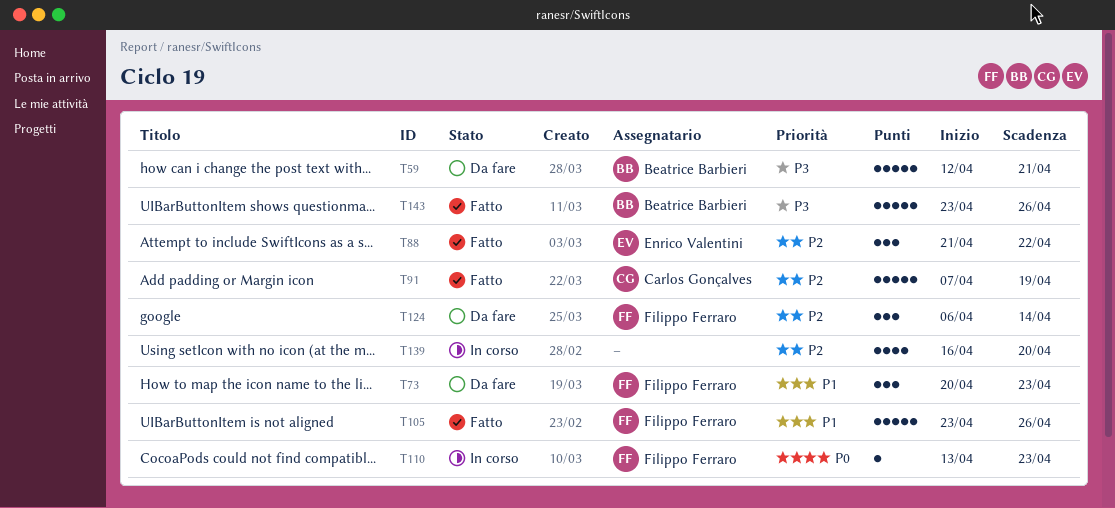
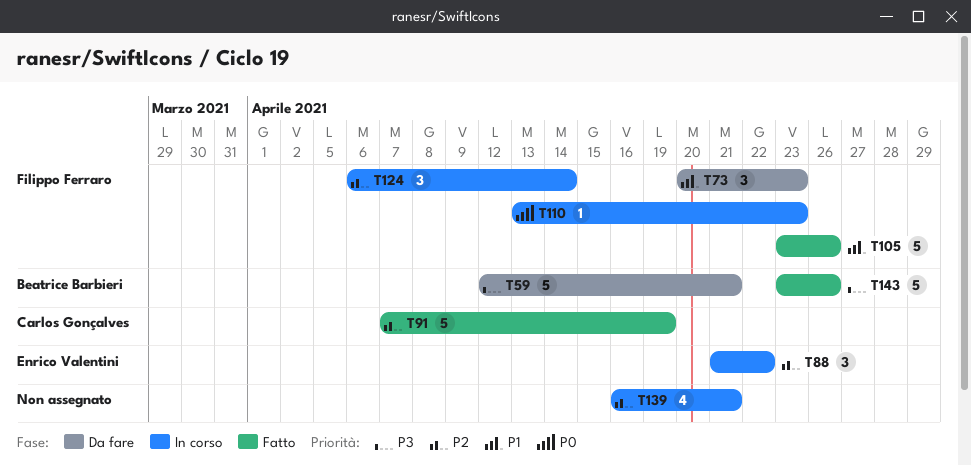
T88, status: Fatto -> In corso
T124, status: Da fare -> In corso
T139, due: Apr 20 -> Apr 21

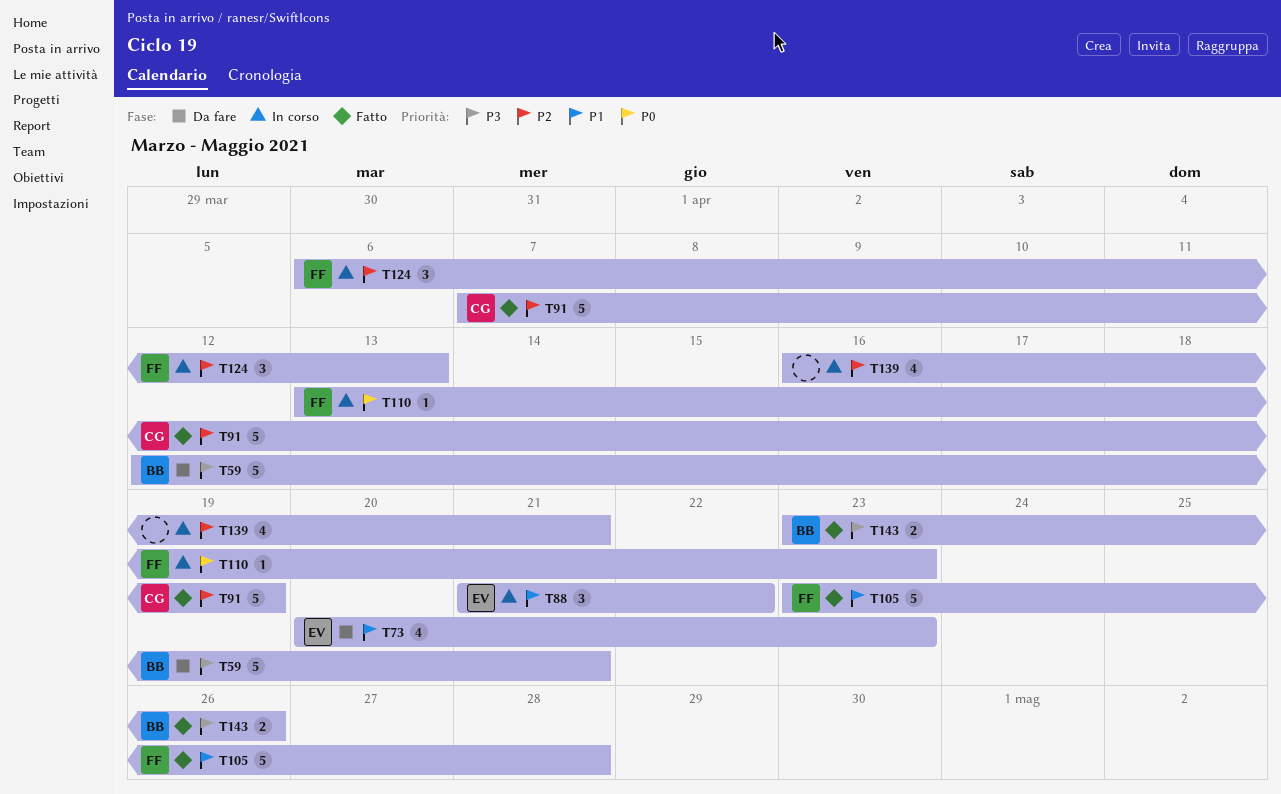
T73, owner: Filippo Ferraro -> Enrico Valentini
T73, estimate: 3 -> 4
T88, priority: P2 -> P1
T105, due: Apr 26 -> Apr 28
T124, due: Apr 14 -> Apr 13
T143, estimate: 5 -> 2

